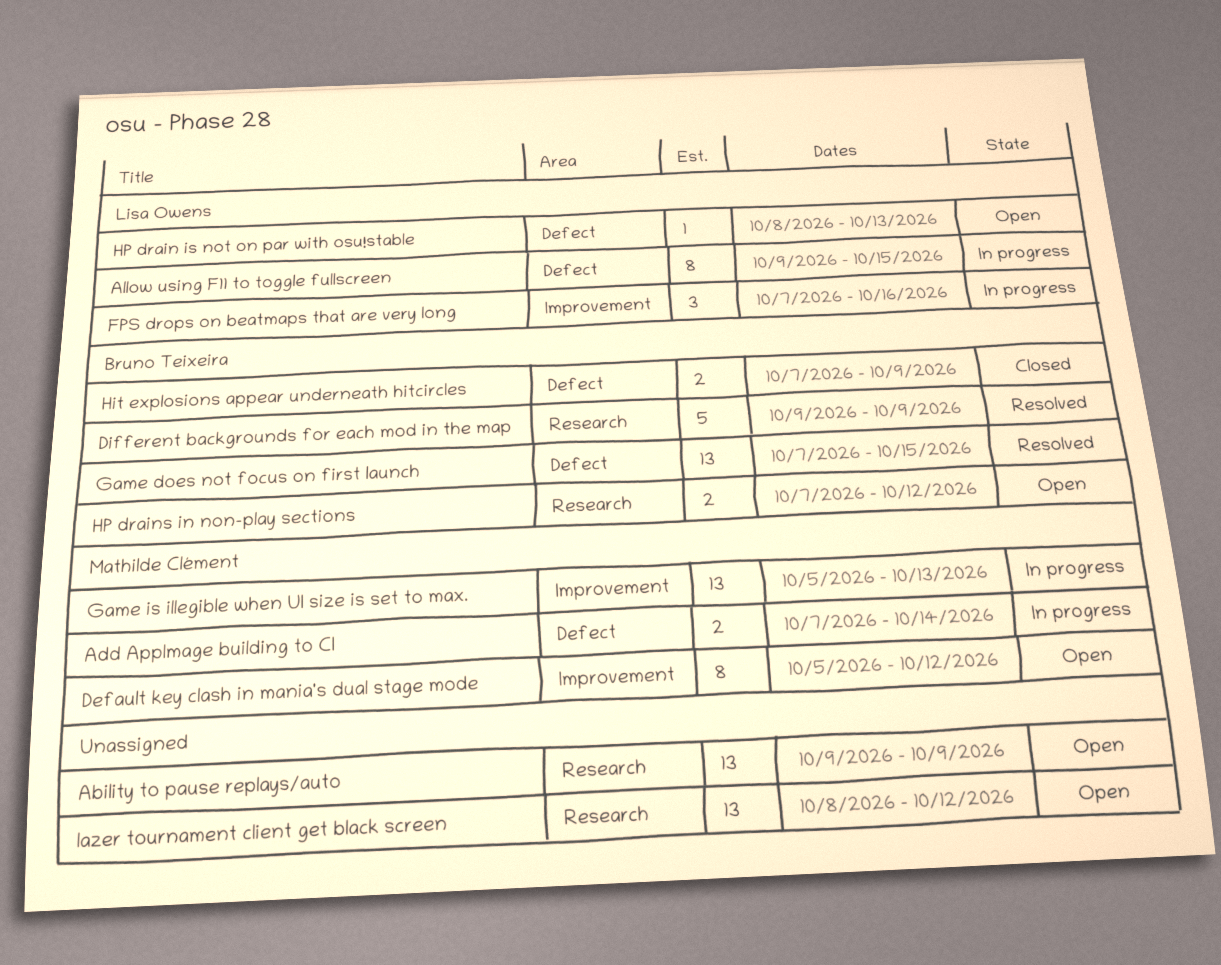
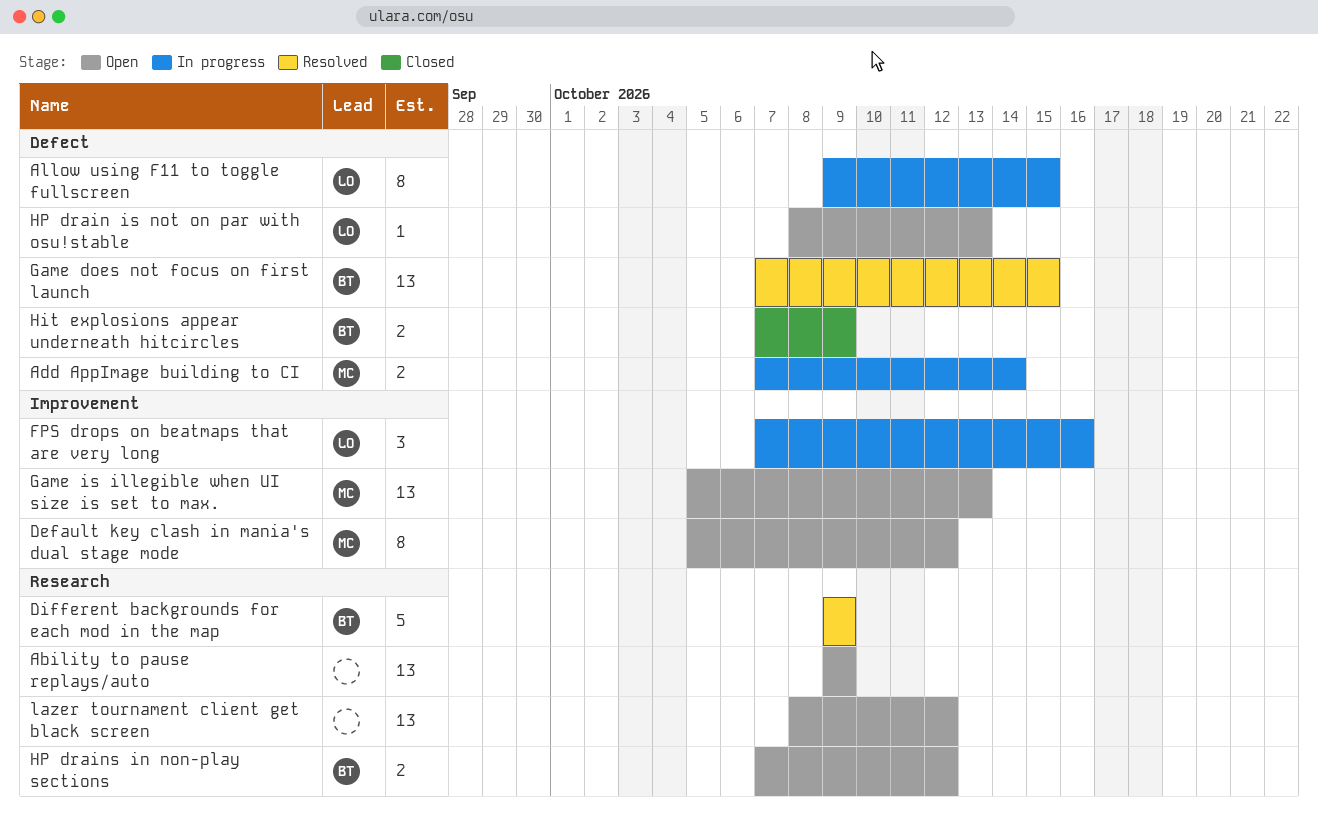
Game is illegible when UI size is set to max., status: In progress -> Open

